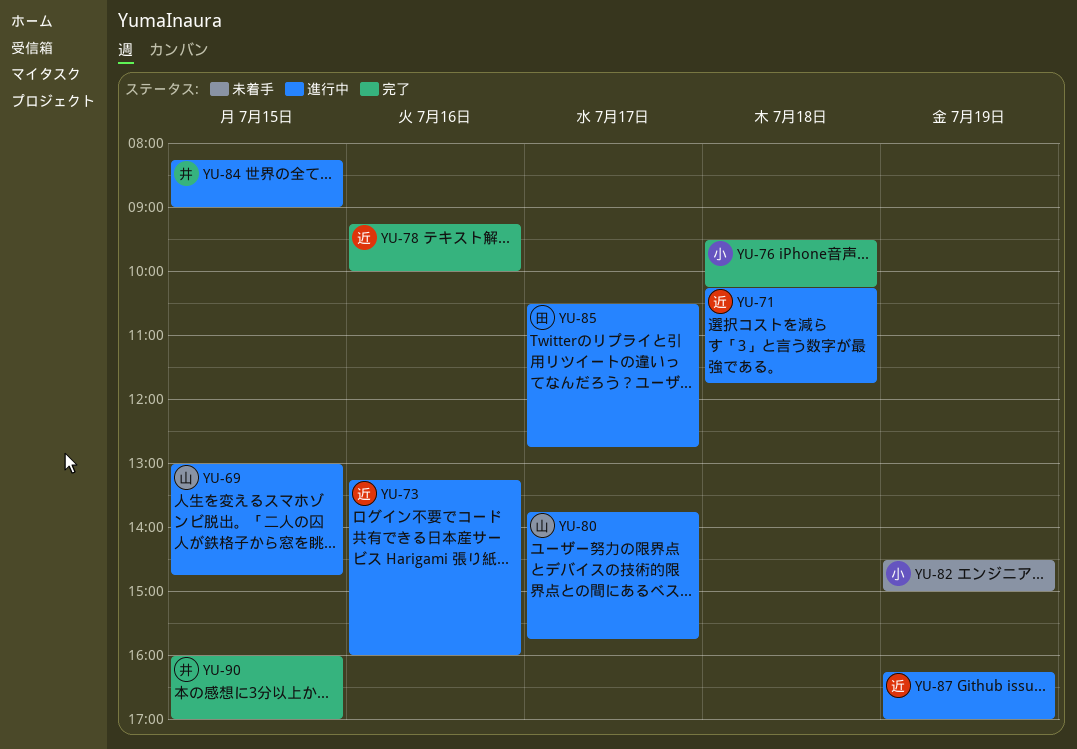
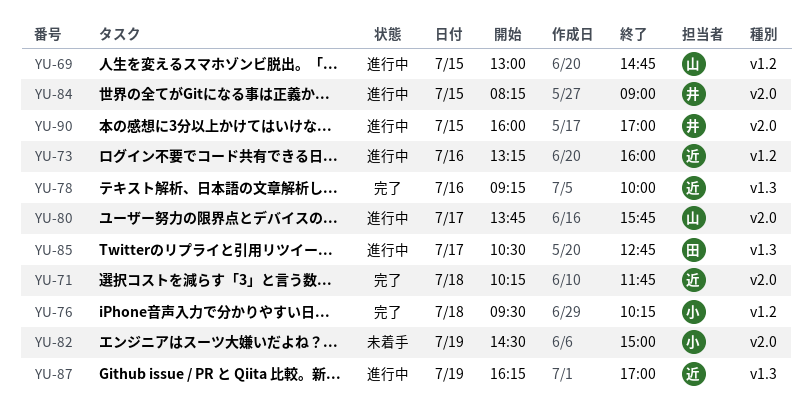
YU-71, status: 進行中 -> 完了
YU-90, status: 完了 -> 進行中

